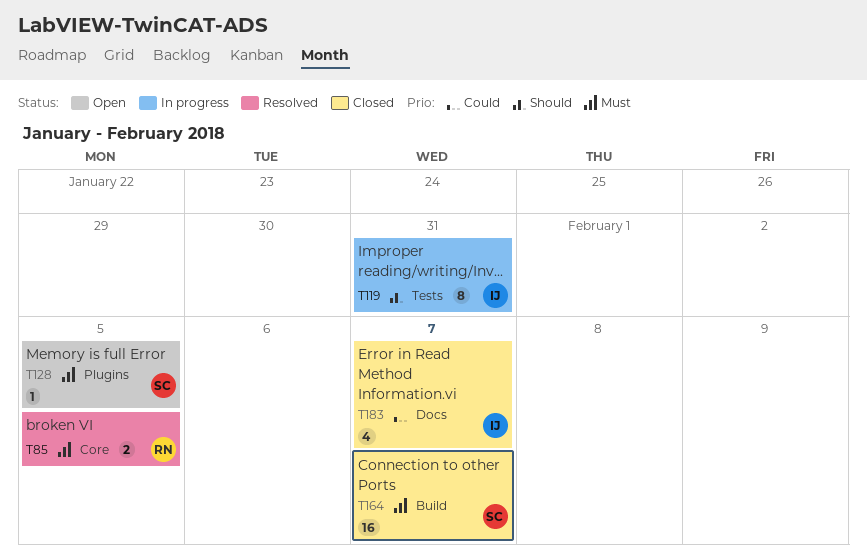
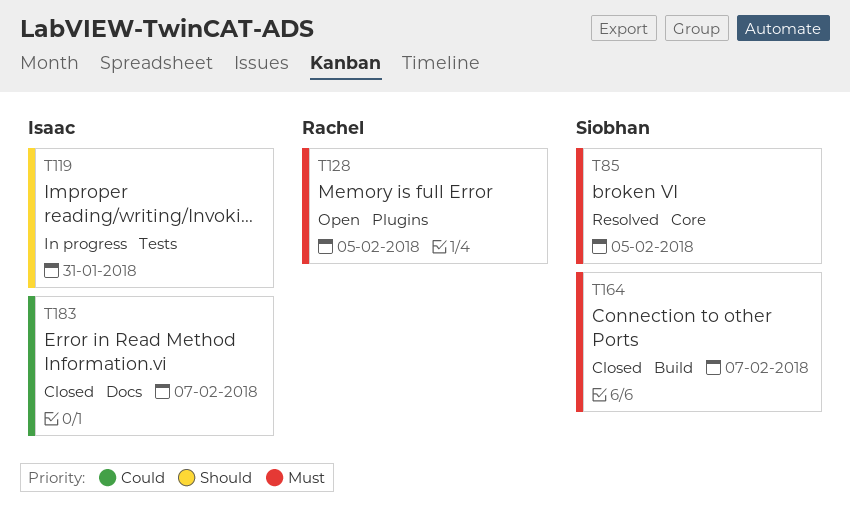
T85, owner: Rachel -> Siobhan
T128, owner: Siobhan -> Rachel

